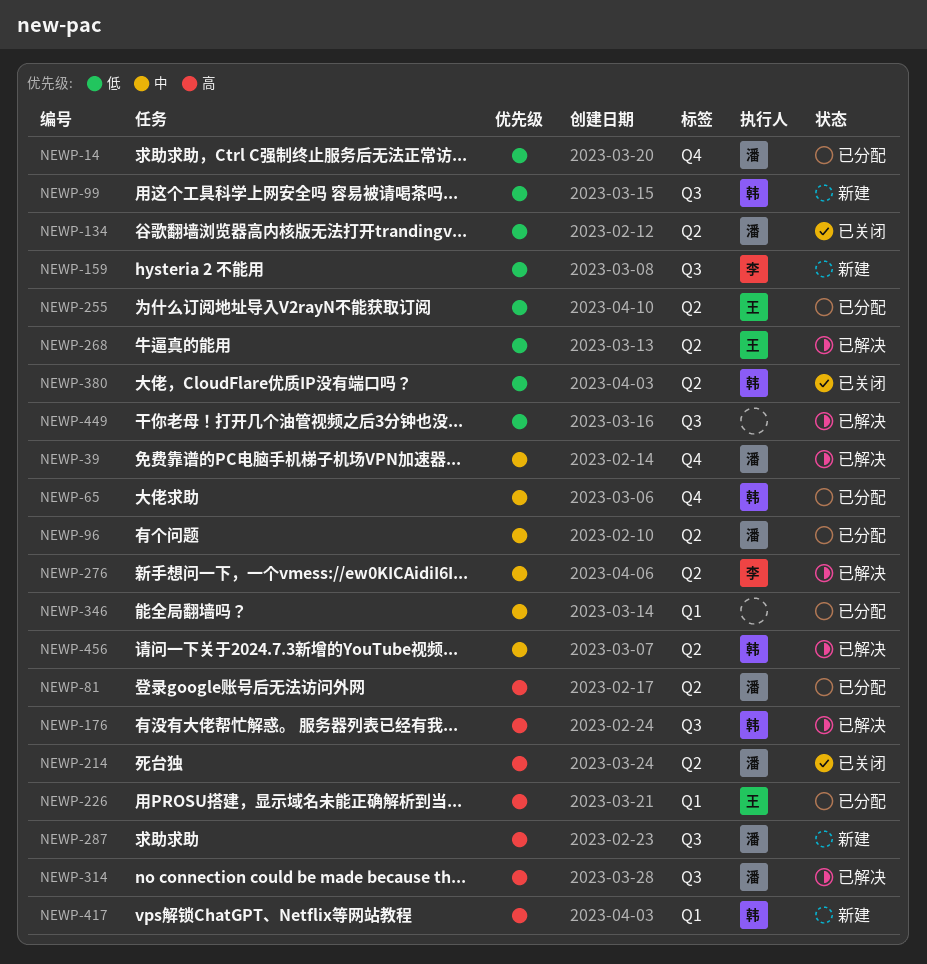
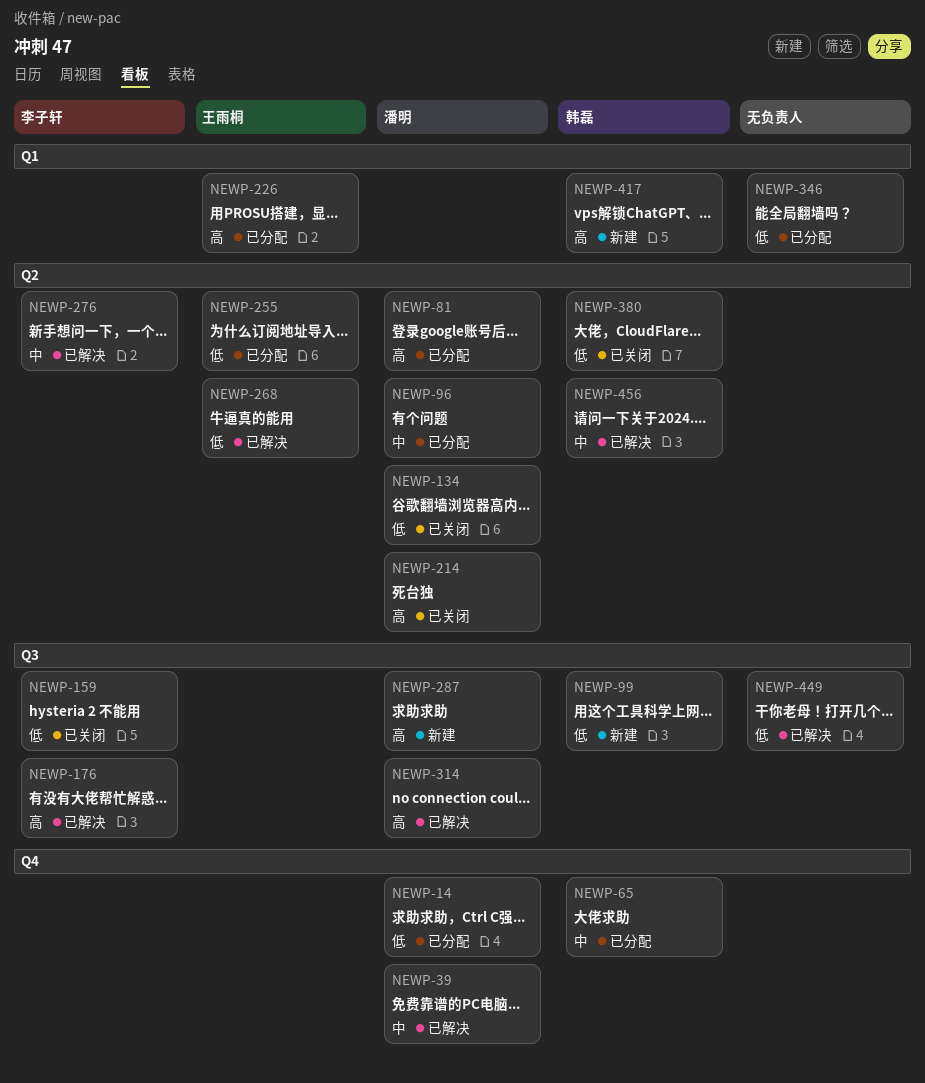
NEWP-159, status: 新建 -> 已关闭
NEWP-176, owner: 韩磊 -> 李子轩
NEWP-346, priority: 中 -> 低

